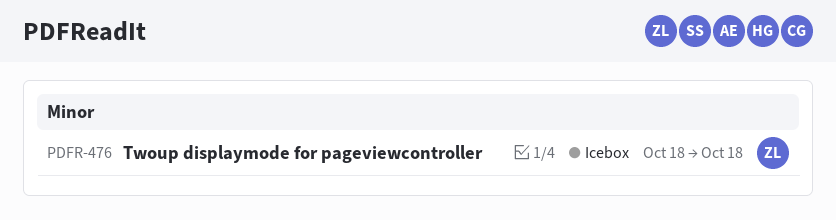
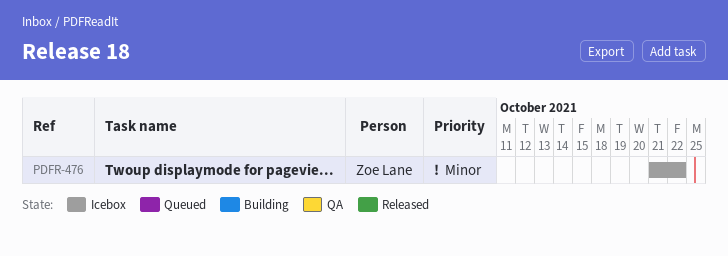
PDFR-476, start: Oct 18 -> Oct 21
PDFR-476, due: Oct 18 -> Oct 22

